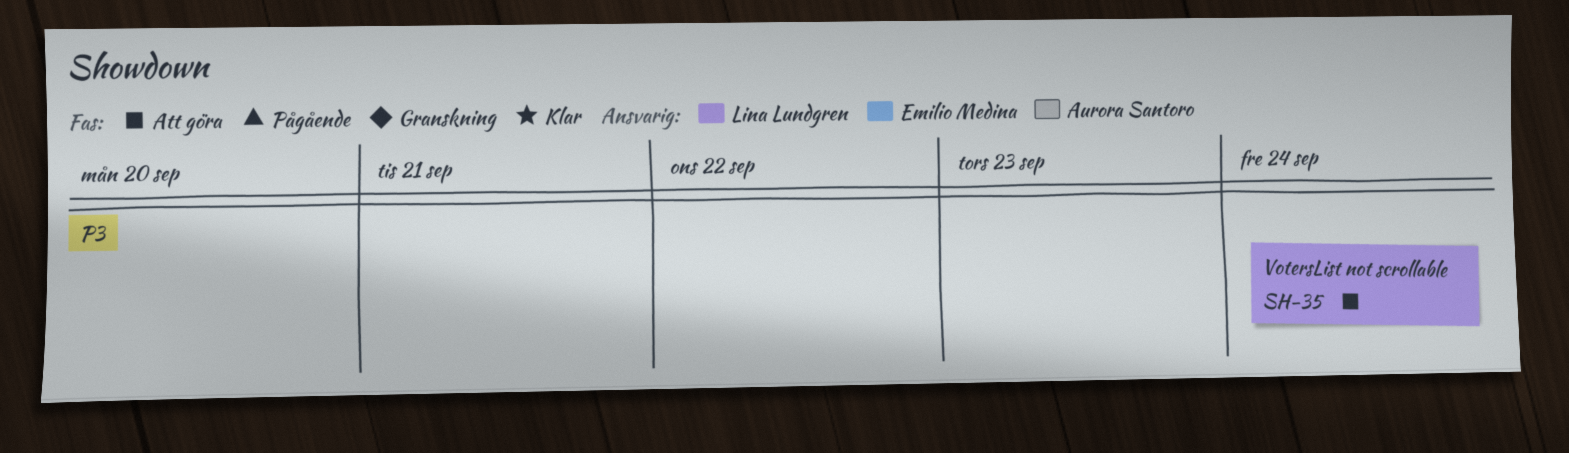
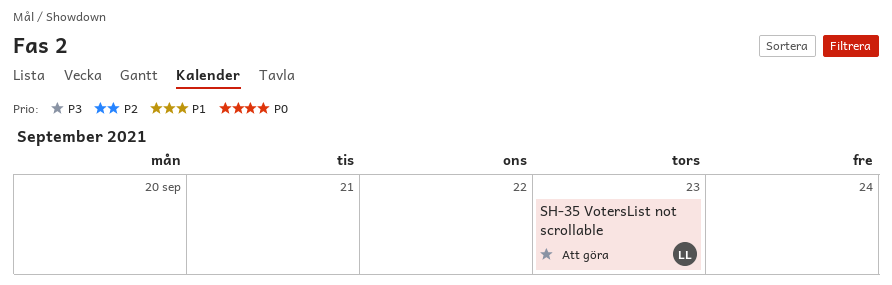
SH-35, due: Sep 24 -> Sep 23

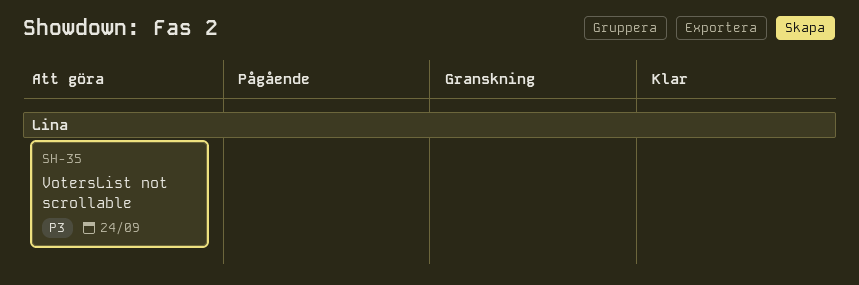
SH-35, due: Sep 23 -> Sep 24

